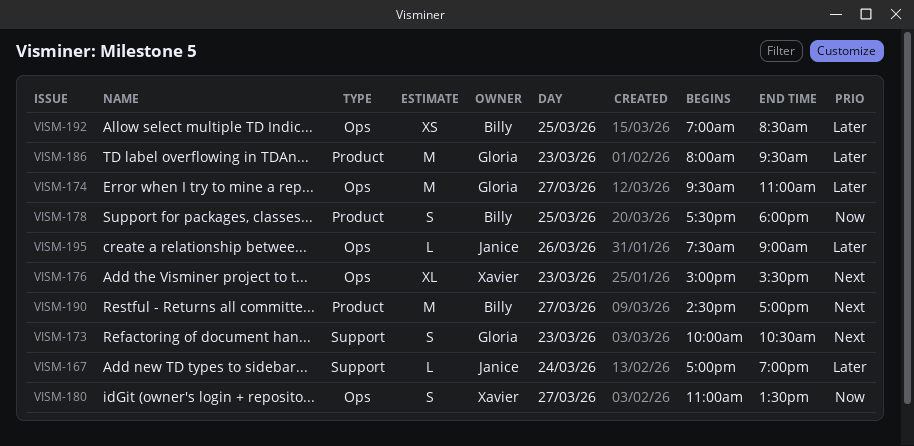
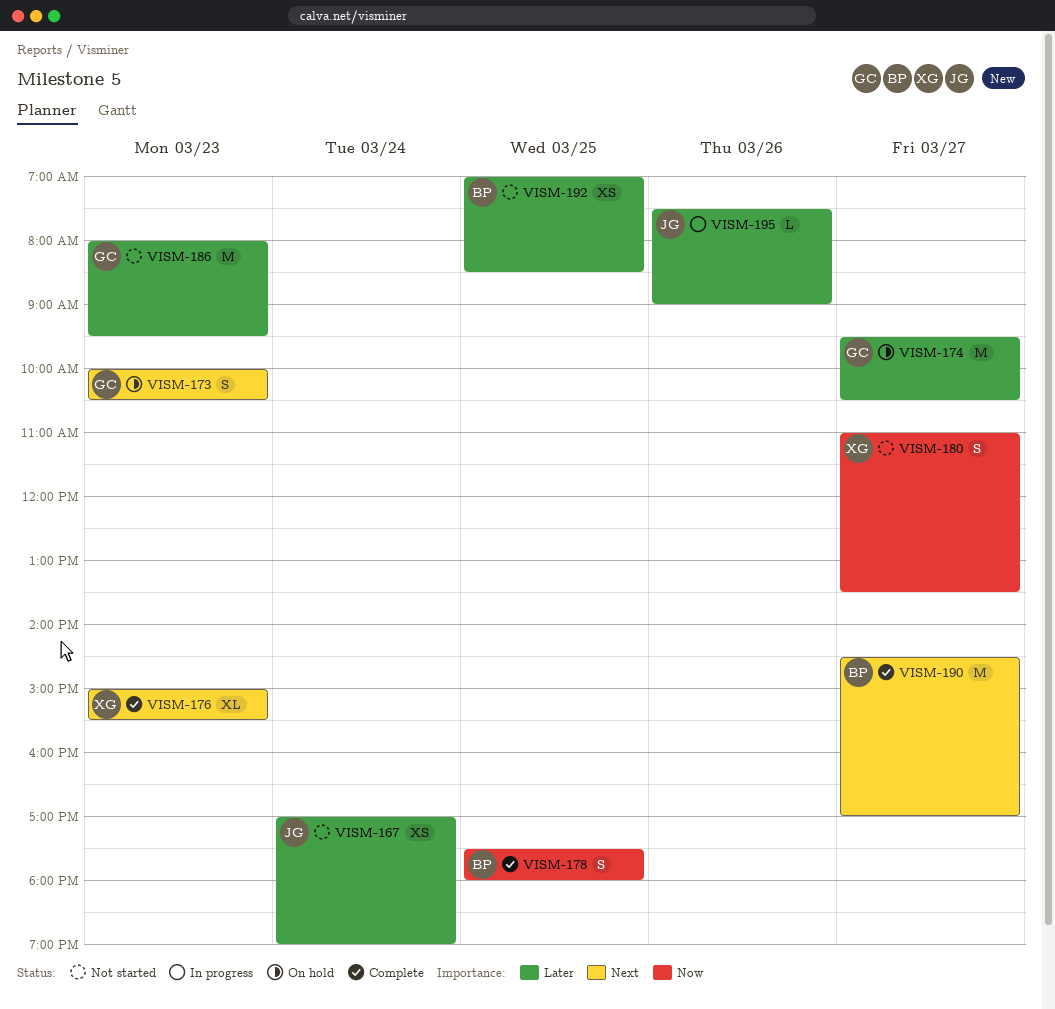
VISM-167, estimate: L -> XS
VISM-174, ends: 11:00 -> 10:30

